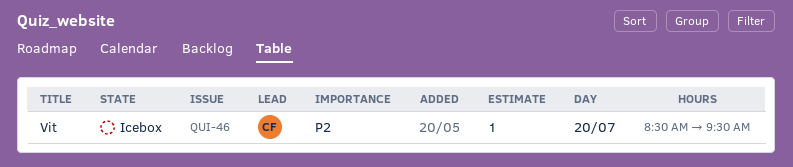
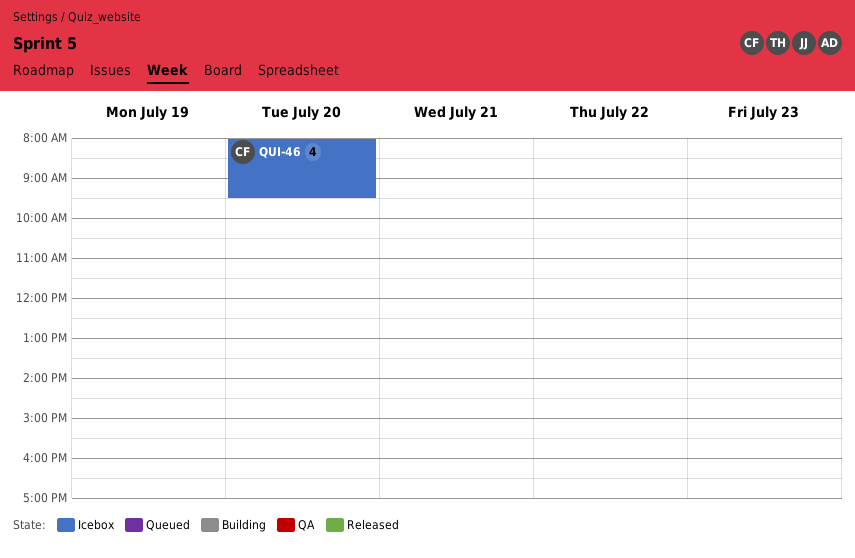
QUI-46, estimate: 1 -> 4
QUI-46, begins: 08:30 -> 08:00

